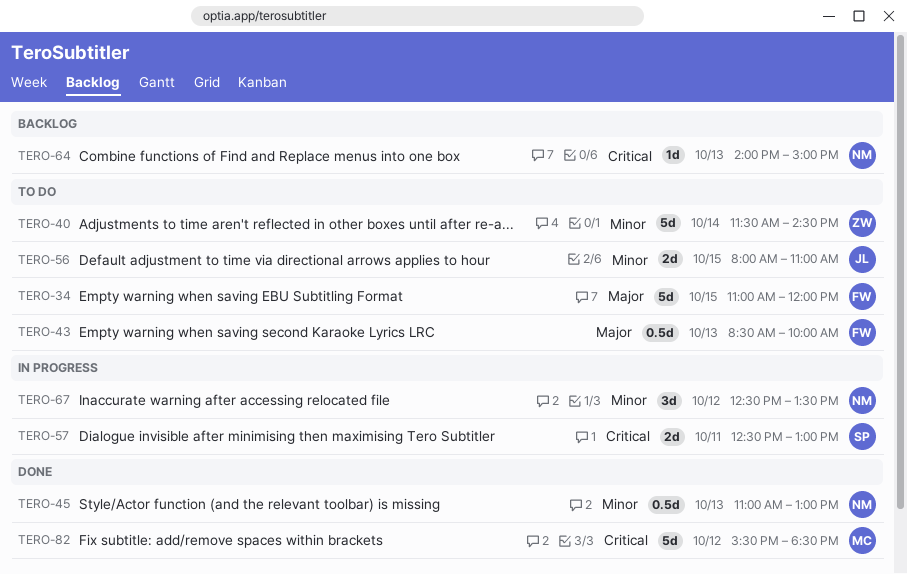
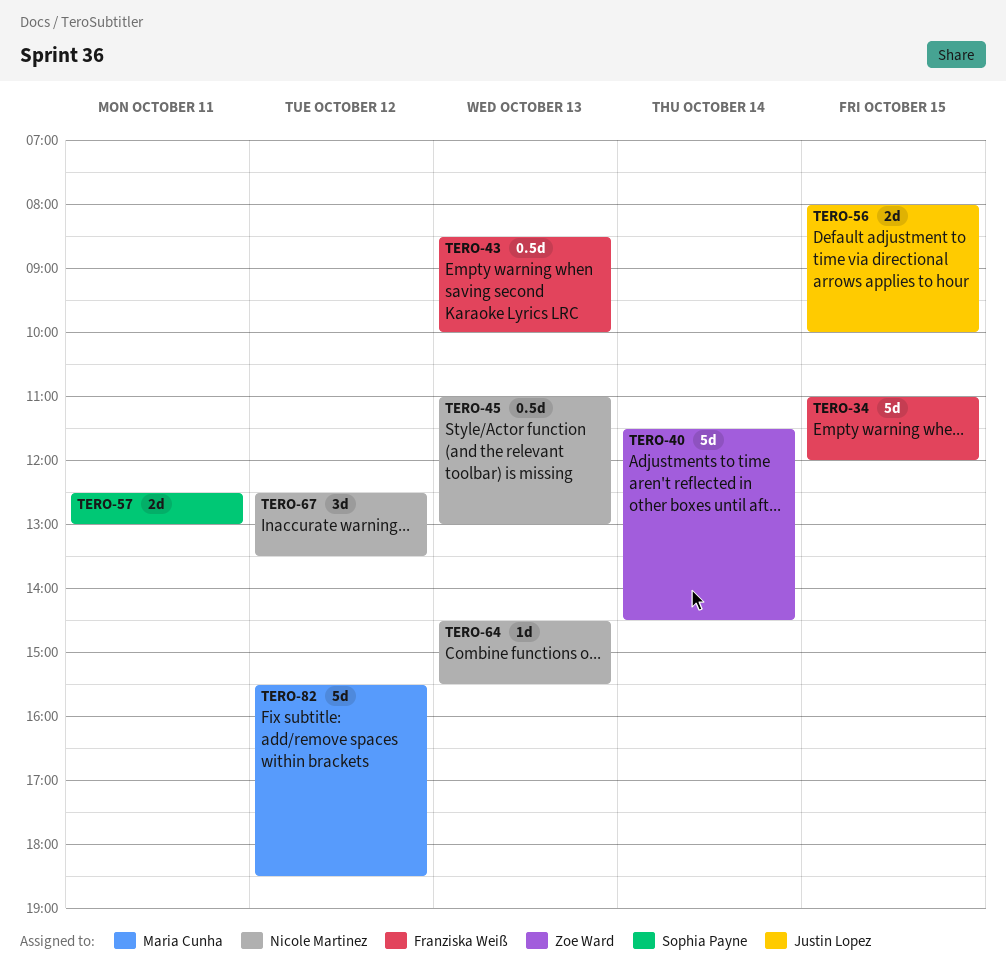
TERO-56, ends: 11:00 -> 10:00
TERO-64, begins: 14:00 -> 14:30
TERO-64, ends: 15:00 -> 15:30

